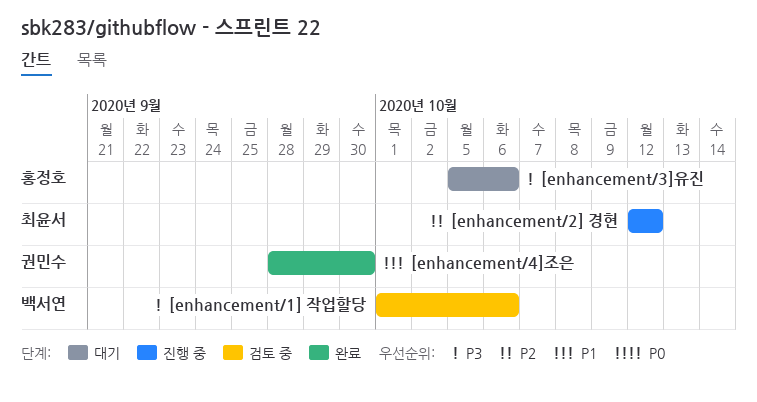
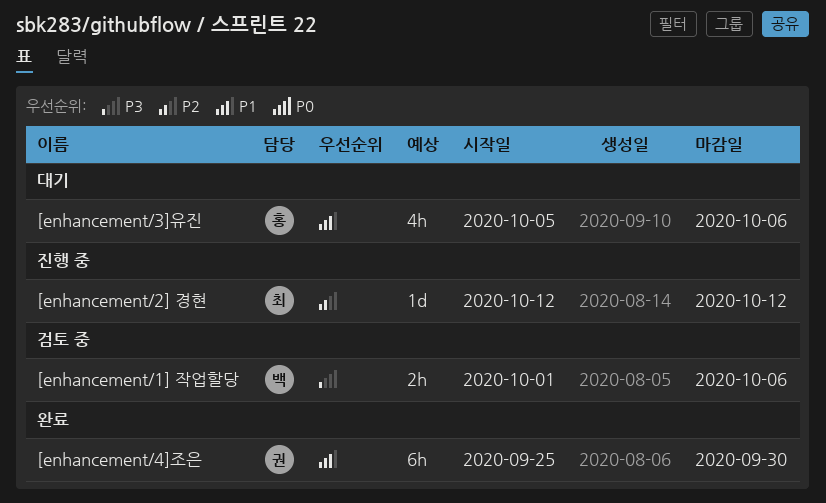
[enhancement/3]유진, priority: P3 -> P1
[enhancement/4]조은, start: Sep 28 -> Sep 25

